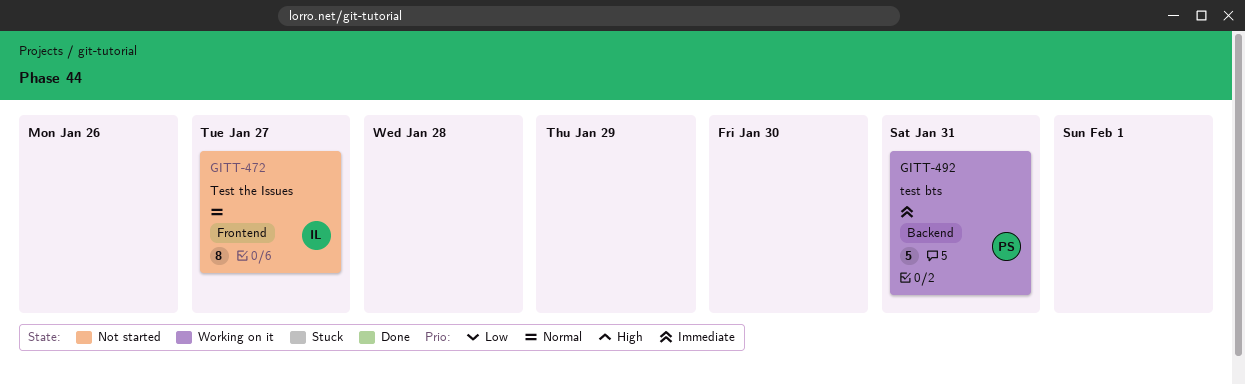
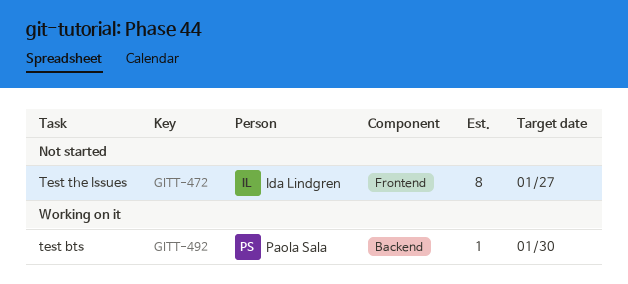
GITT-492, estimate: 5 -> 1
GITT-492, due: Jan 31 -> Jan 30

